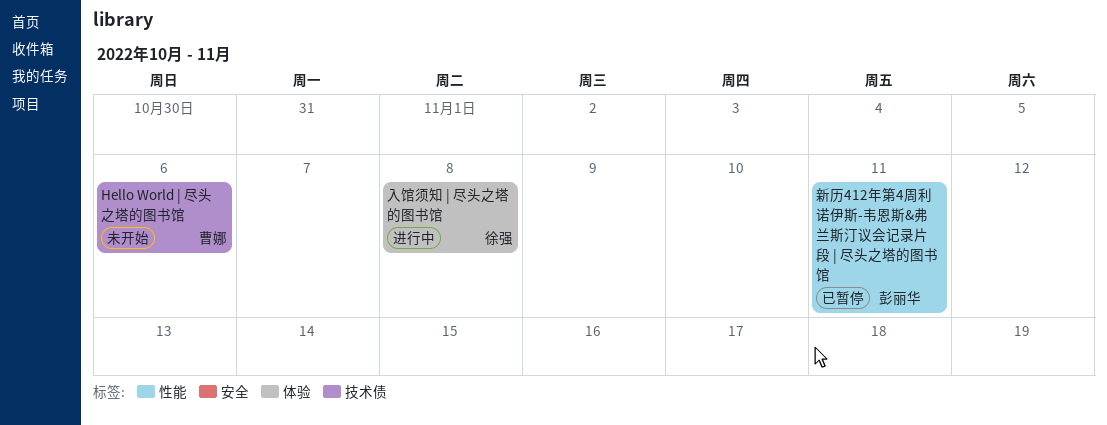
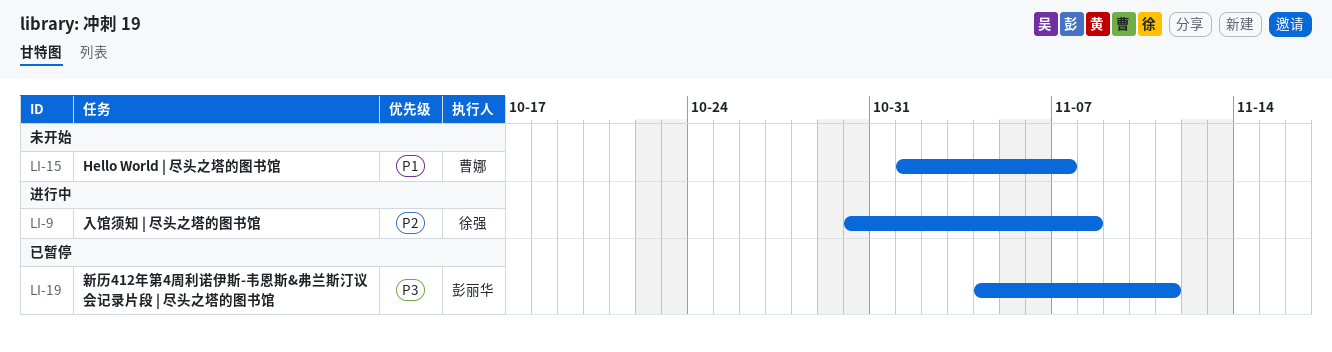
Hello World | 尽头之塔的图书馆, due: Nov 6 -> Nov 7

